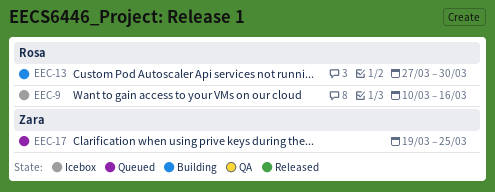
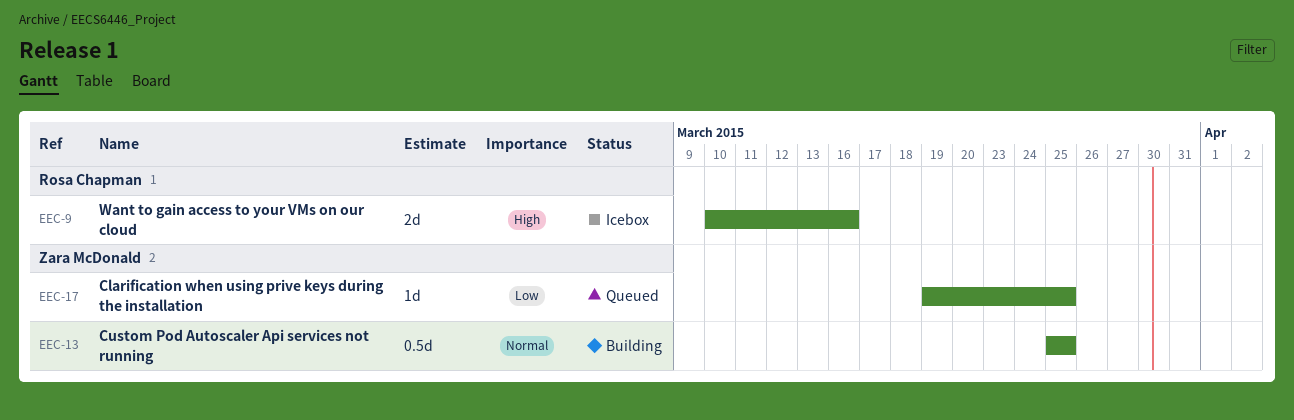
EEC-13, owner: Rosa Chapman -> Zara McDonald
EEC-13, start: Mar 27 -> Mar 25
EEC-13, due: Mar 30 -> Mar 25

